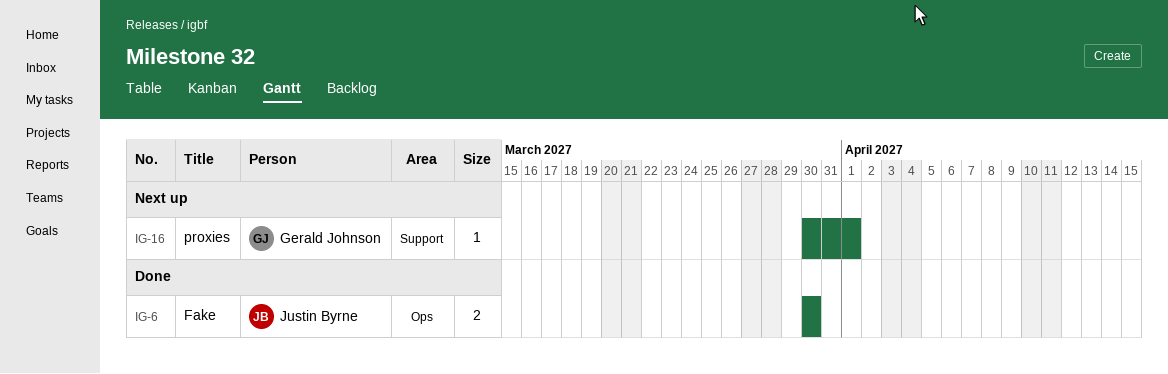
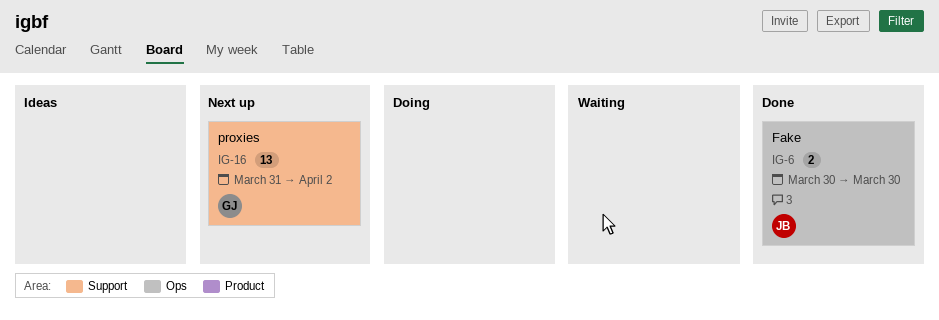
IG-16, estimate: 1 -> 13
IG-16, start: Mar 30 -> Mar 31
IG-16, due: Apr 1 -> Apr 2

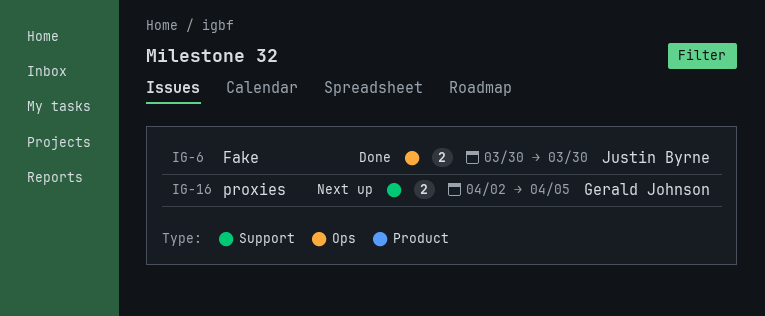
IG-16, estimate: 13 -> 2
IG-16, start: Mar 31 -> Apr 2
IG-16, due: Apr 2 -> Apr 5

